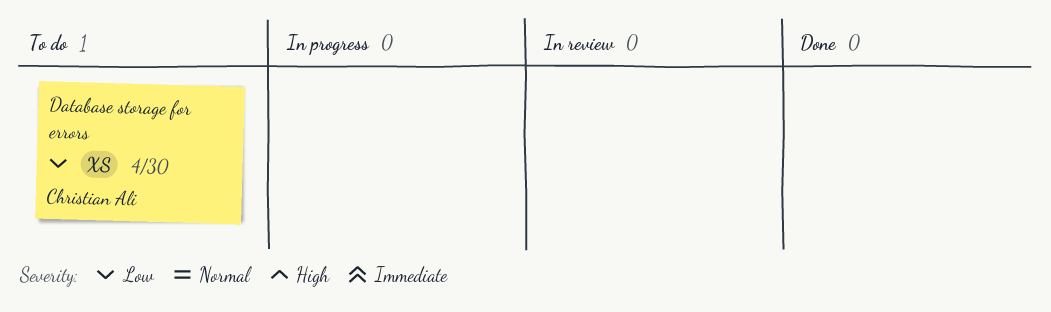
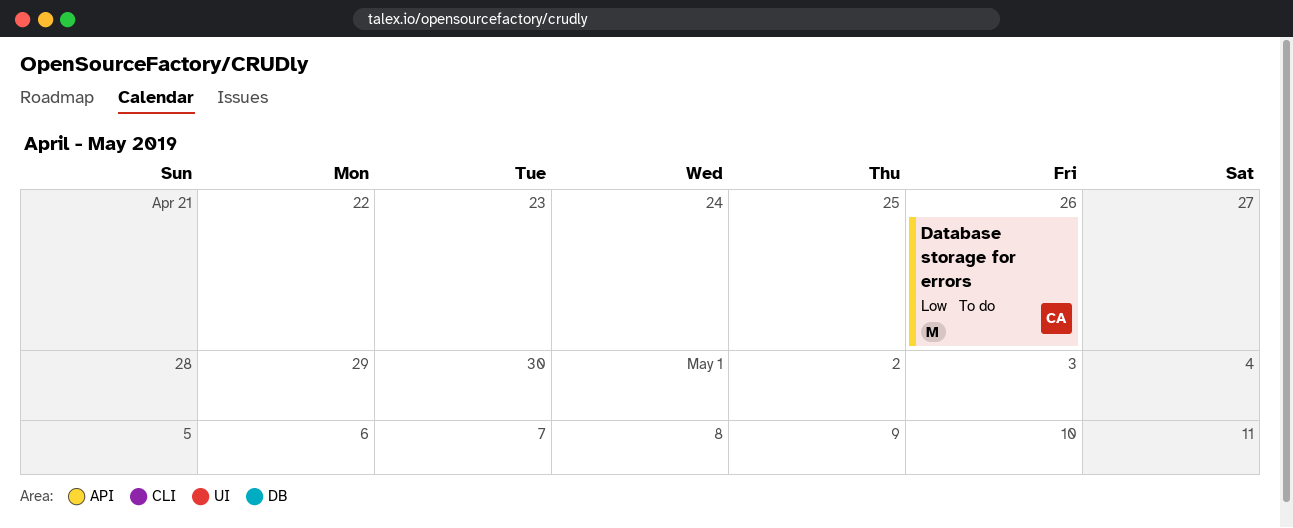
Database storage for errors, estimate: XS -> M
Database storage for errors, due: Apr 30 -> Apr 26

